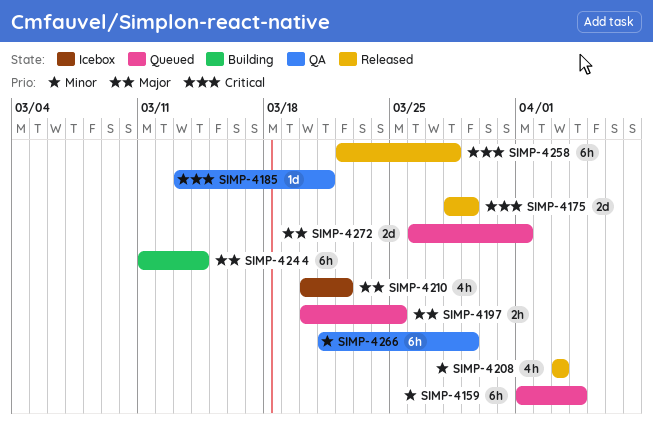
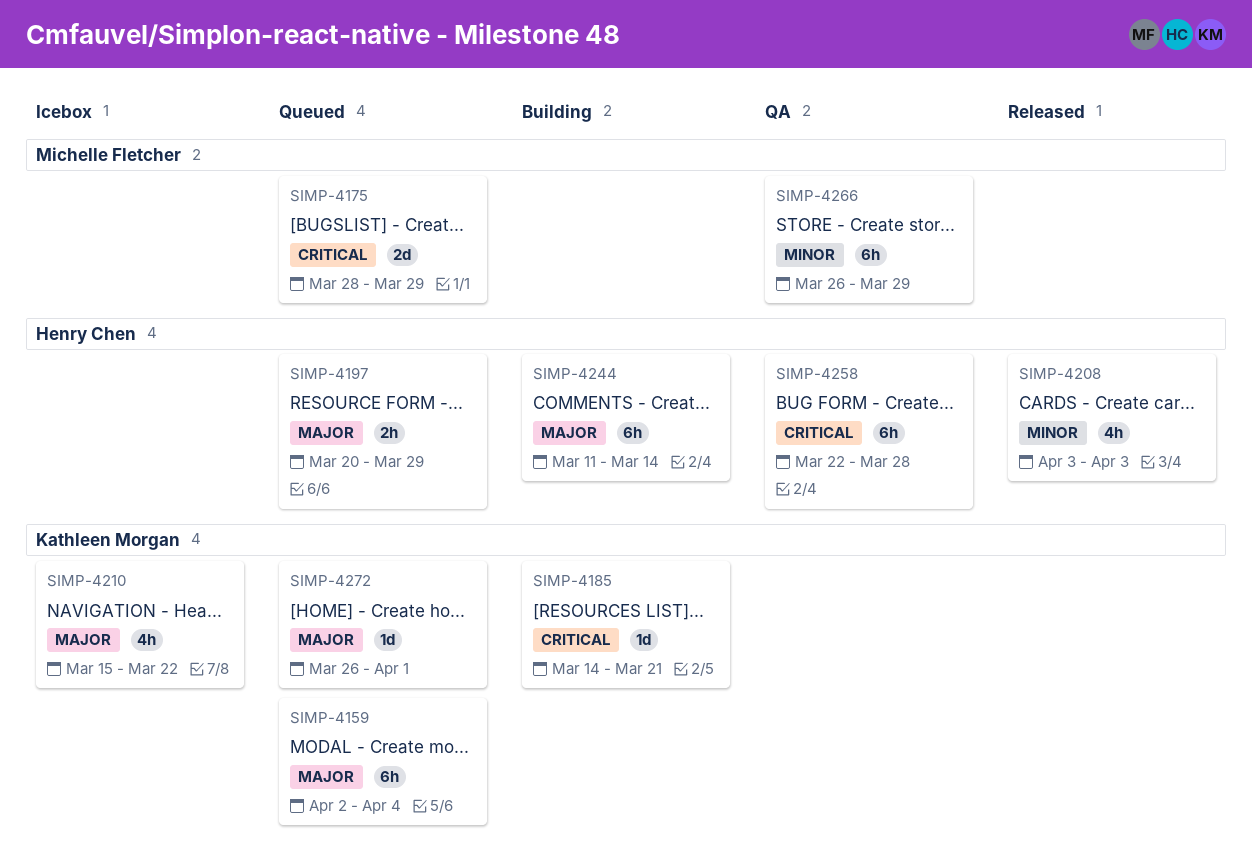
SIMP-4159, priority: Minor -> Major
SIMP-4159, start: Apr 1 -> Apr 2
SIMP-4175, status: Released -> Queued
SIMP-4185, status: QA -> Building
SIMP-4185, start: Mar 13 -> Mar 14
SIMP-4197, due: Mar 25 -> Mar 29
SIMP-4210, start: Mar 20 -> Mar 15
SIMP-4258, status: Released -> QA
SIMP-4266, start: Mar 21 -> Mar 26
SIMP-4272, estimate: 2d -> 1d

